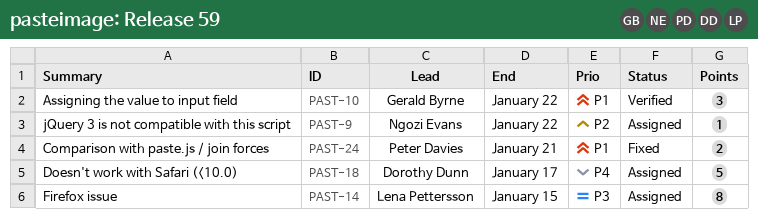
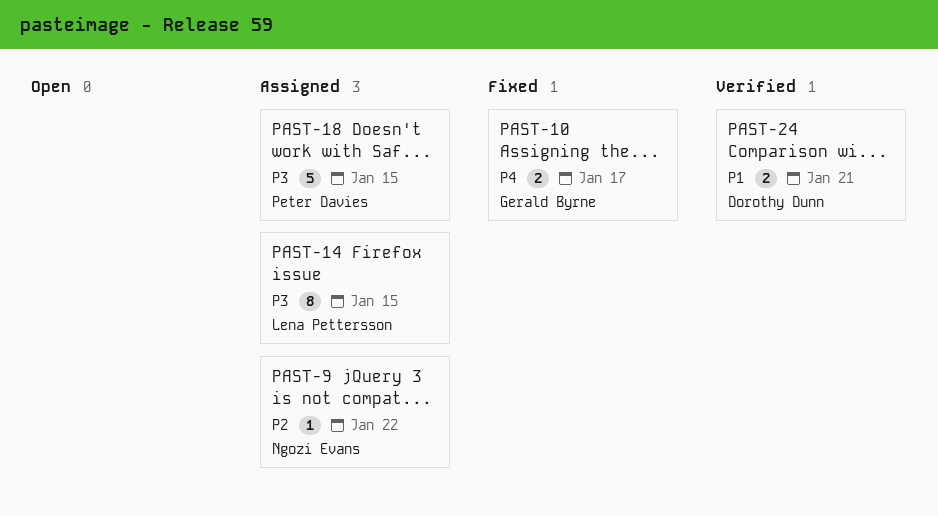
PAST-10, status: Verified -> Fixed
PAST-10, priority: P1 -> P4
PAST-10, estimate: 3 -> 2
PAST-10, due: Jan 22 -> Jan 17
PAST-18, owner: Dorothy Dunn -> Peter Davies
PAST-18, priority: P4 -> P3
PAST-18, due: Jan 17 -> Jan 15
PAST-24, status: Fixed -> Verified
PAST-24, owner: Peter Davies -> Dorothy Dunn

